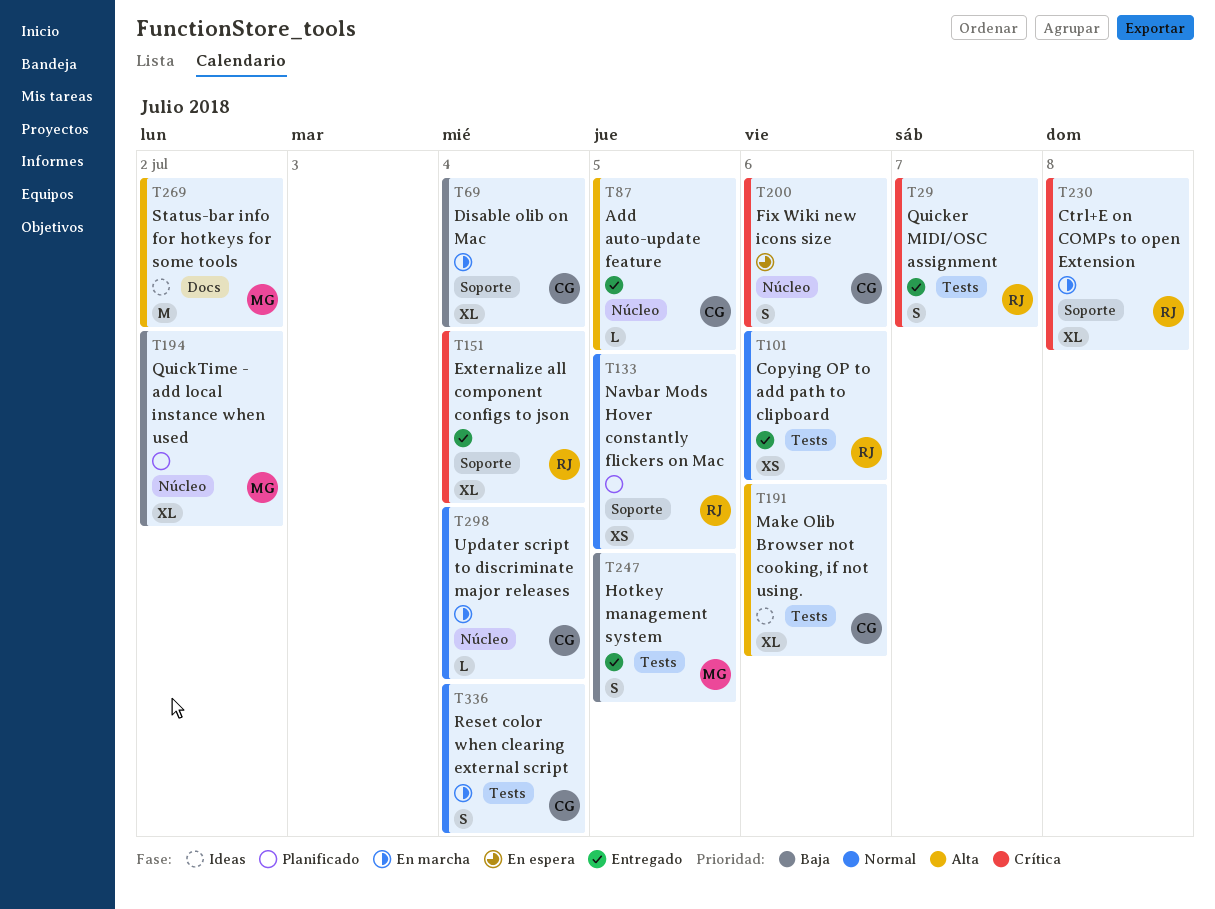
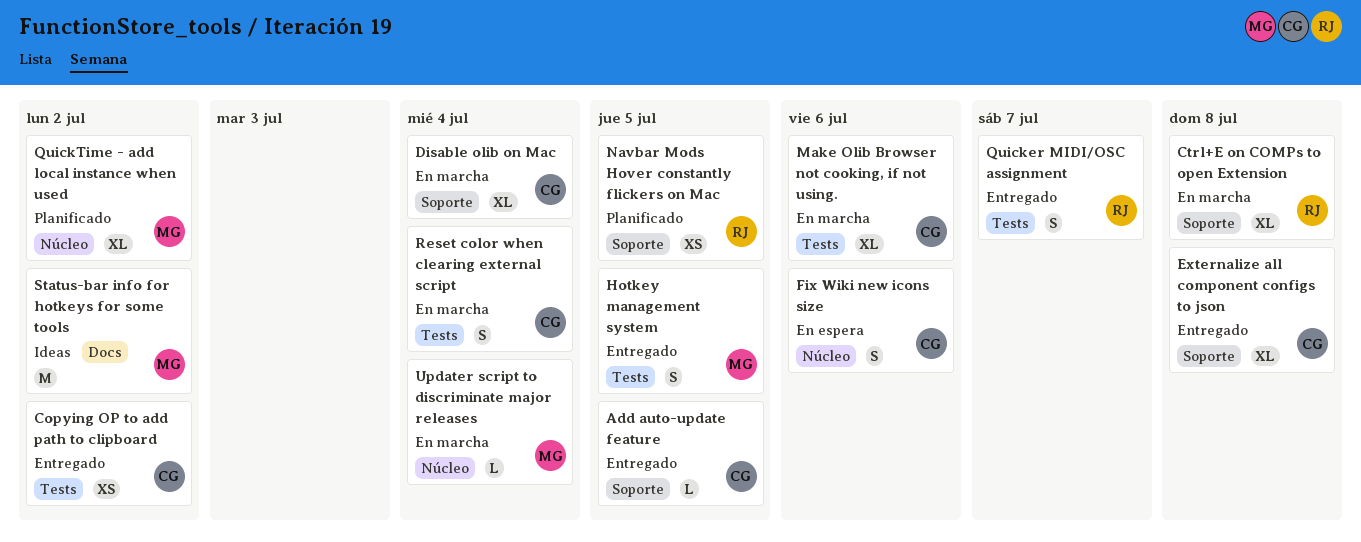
Add auto-update feature, label: Núcleo -> Soporte
Copying OP to add path to clipboard, owner: RJ -> CG
Copying OP to add path to clipboard, due: Jul 6 -> Jul 2
Externalize all component configs to json, owner: RJ -> CG
Externalize all component configs to json, due: Jul 4 -> Jul 8
Make Olib Browser not cooking, if not using., status: Ideas -> En marcha
Updater script to discriminate major releases, owner: CG -> MG

